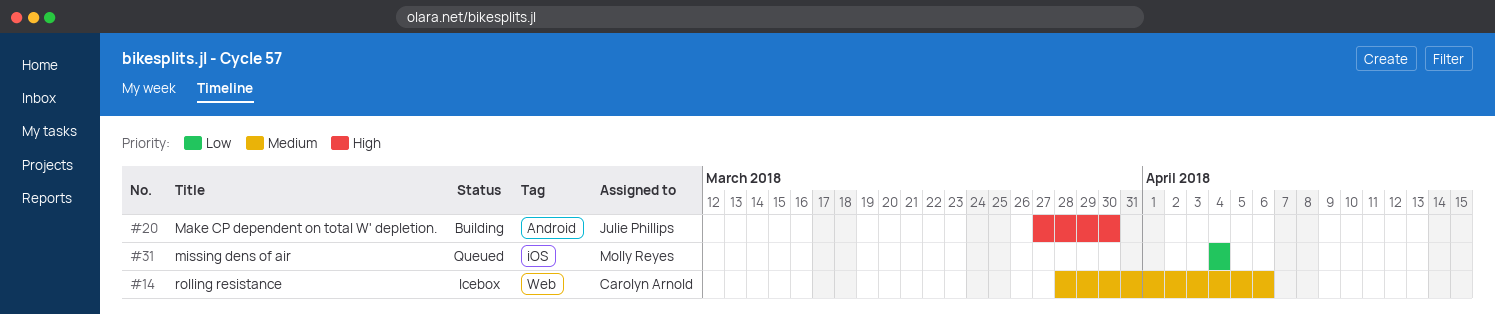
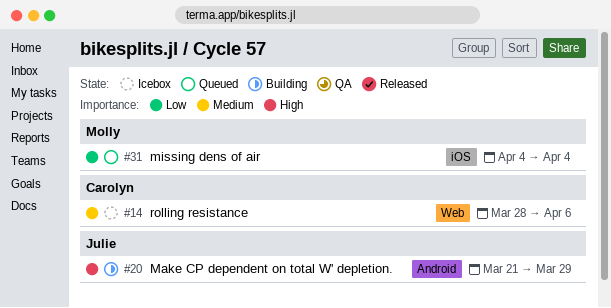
#20, start: Mar 27 -> Mar 21
#20, due: Mar 30 -> Mar 29

